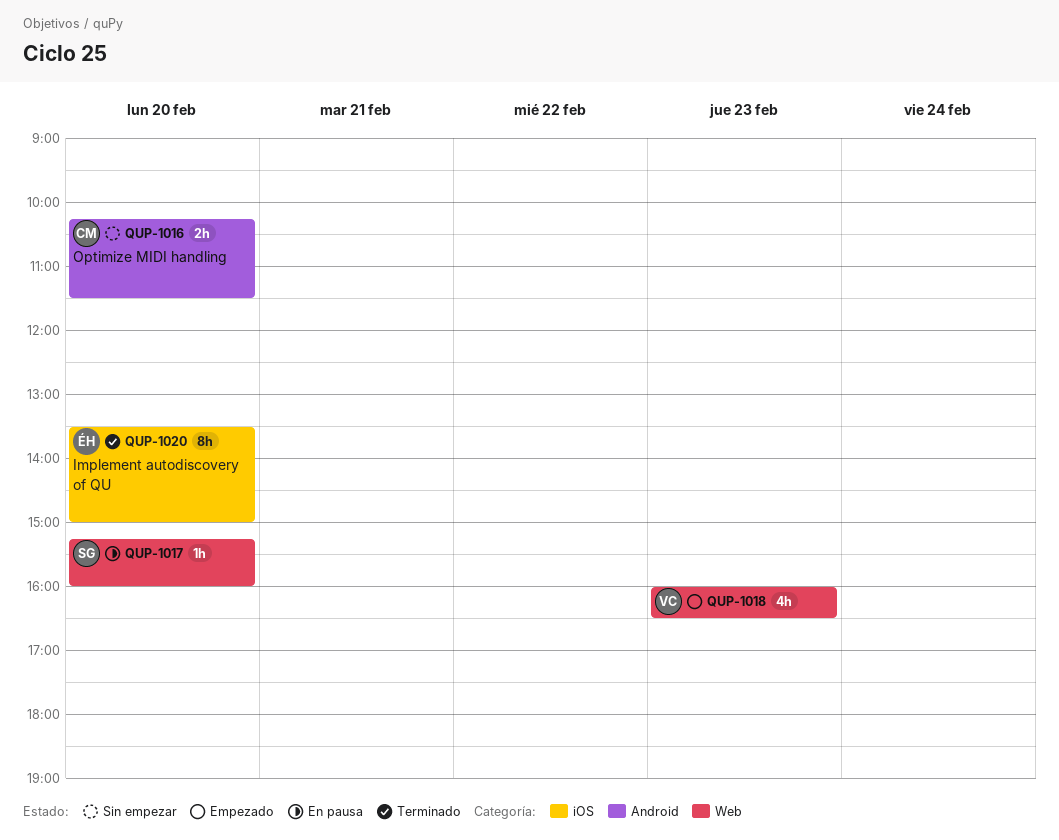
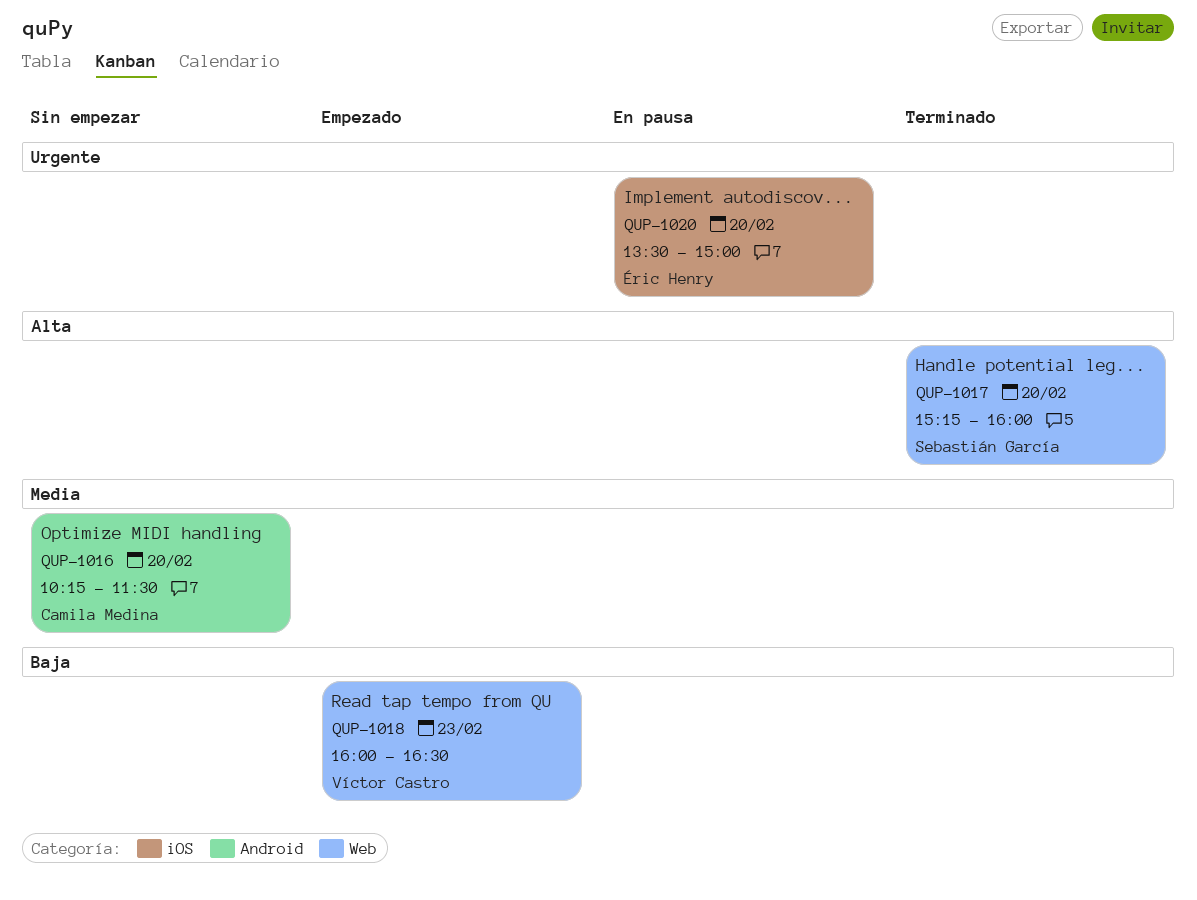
QUP-1017, status: En pausa -> Terminado
QUP-1020, status: Terminado -> En pausa

